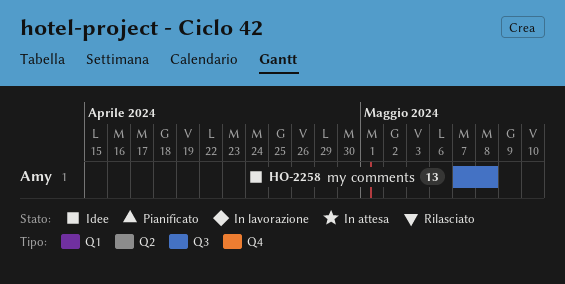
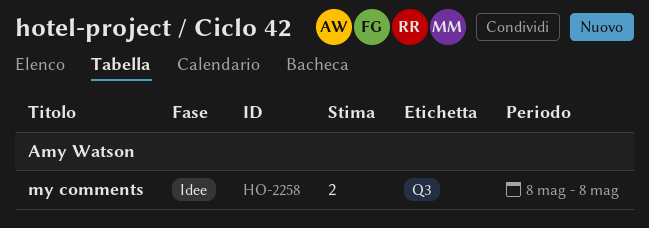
HO-2258, estimate: 13 -> 2
HO-2258, start: May 7 -> May 8

